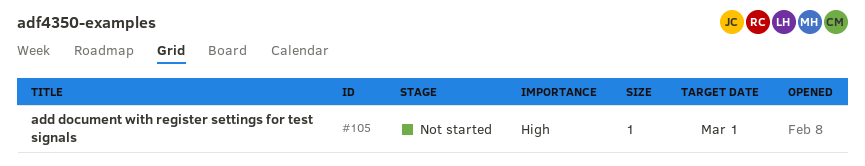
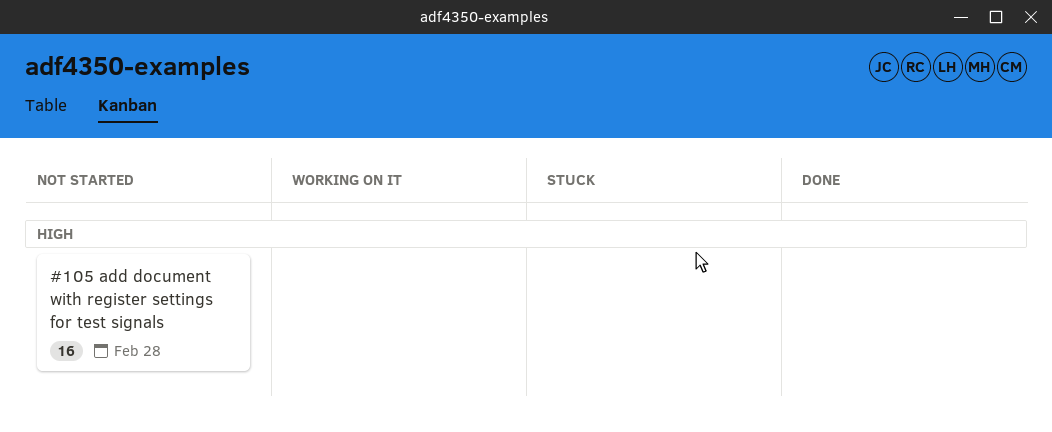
#105, estimate: 1 -> 16
#105, due: Mar 1 -> Feb 28

